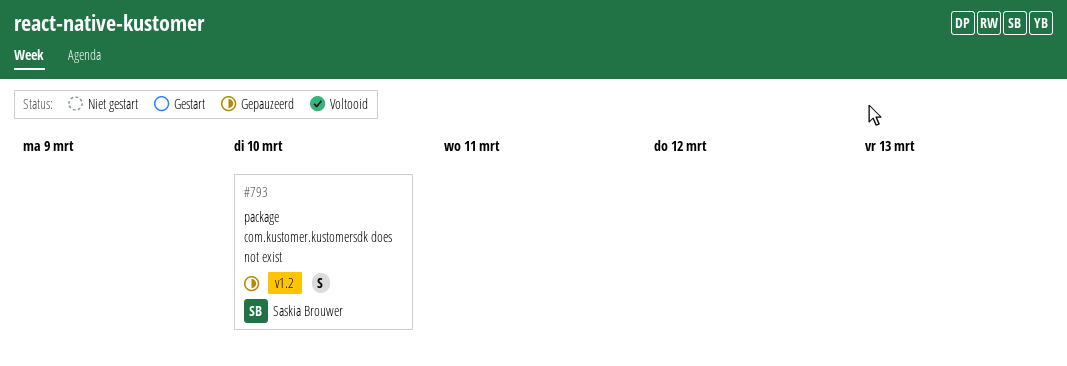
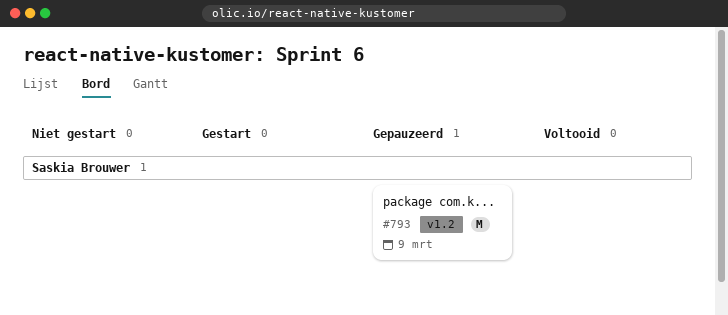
#793, estimate: S -> M
#793, due: Mar 10 -> Mar 9

